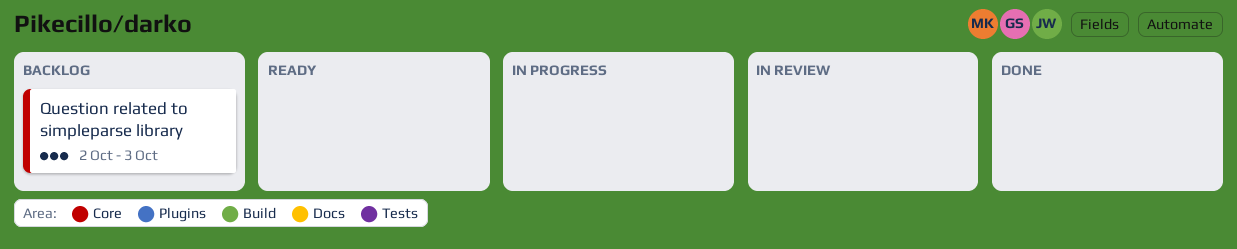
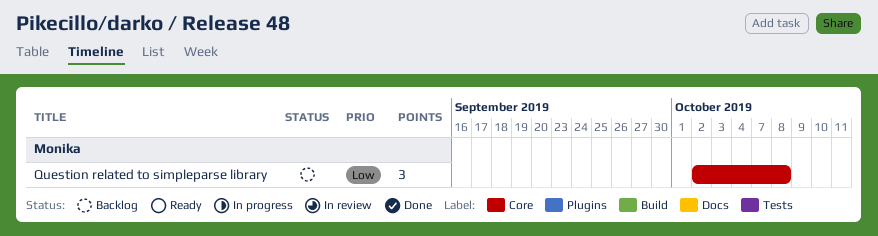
Question related to simpleparse library, due: Oct 3 -> Oct 8

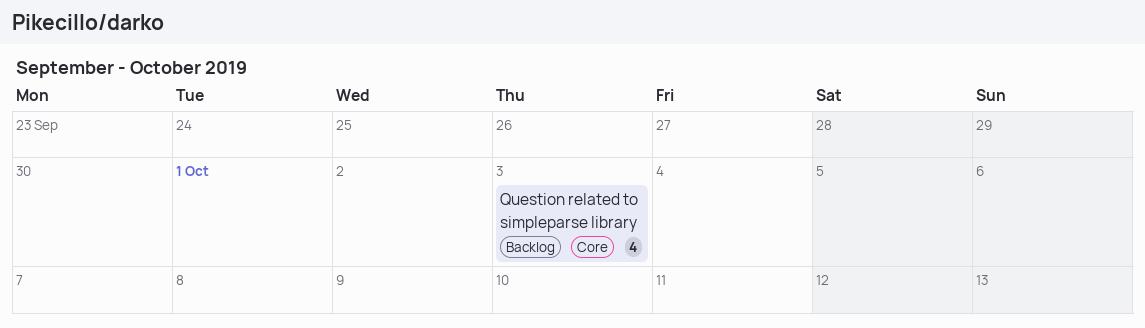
Question related to simpleparse library, estimate: 3 -> 4
Question related to simpleparse library, due: Oct 8 -> Oct 3

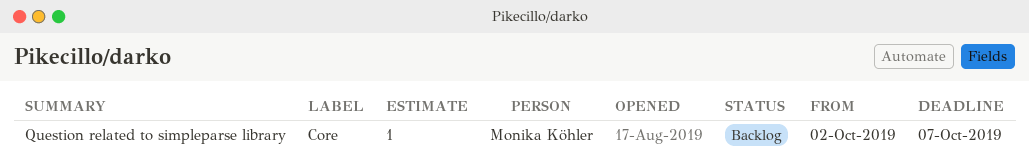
Question related to simpleparse library, estimate: 4 -> 1
Question related to simpleparse library, due: Oct 3 -> Oct 7

